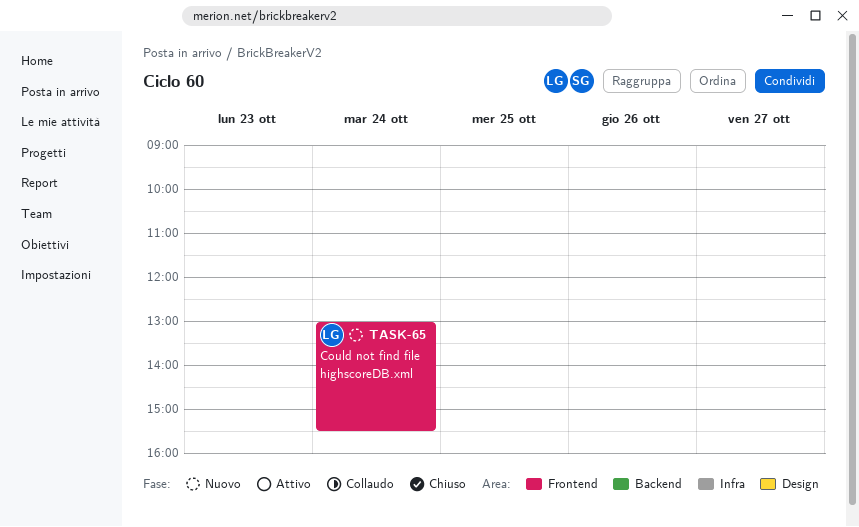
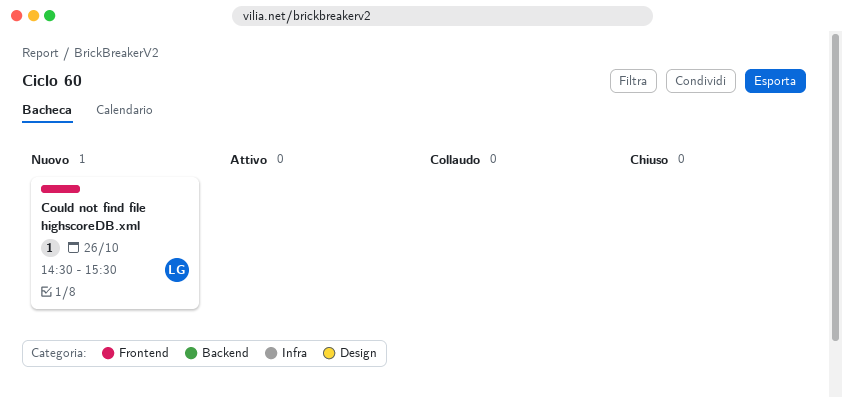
Could not find file highscoreDB.xml, day: Oct 24 -> Oct 26
Could not find file highscoreDB.xml, begins: 13:00 -> 14:30

